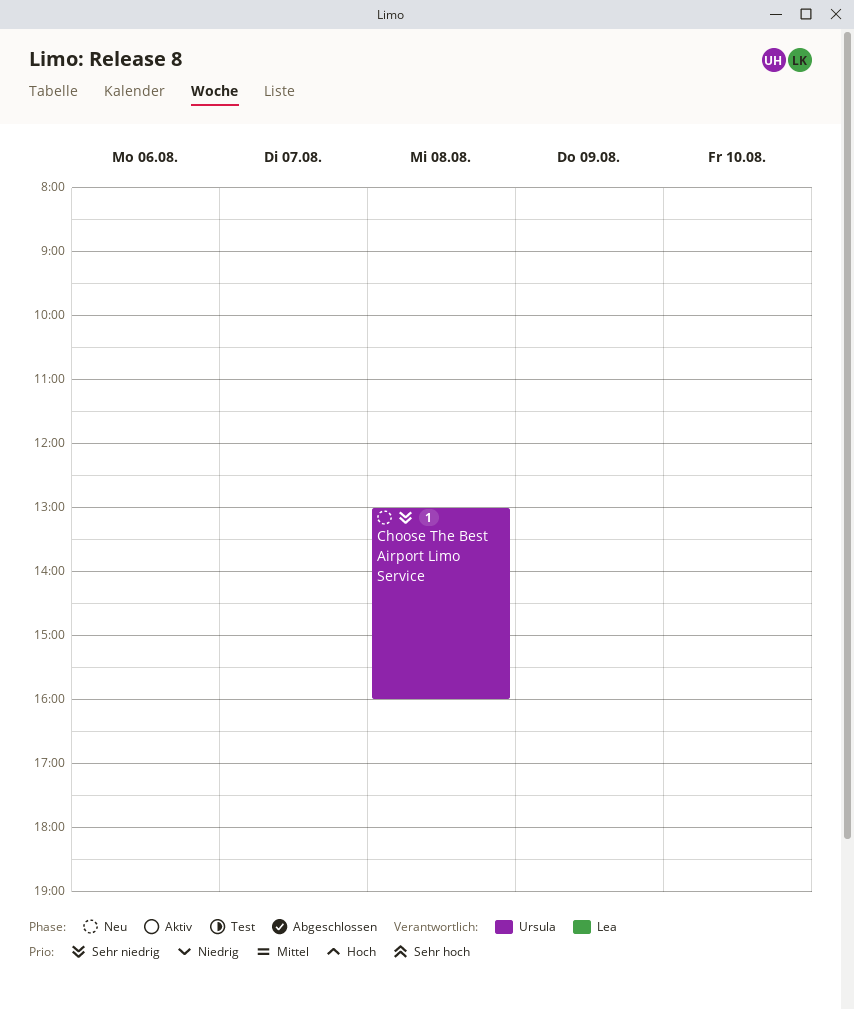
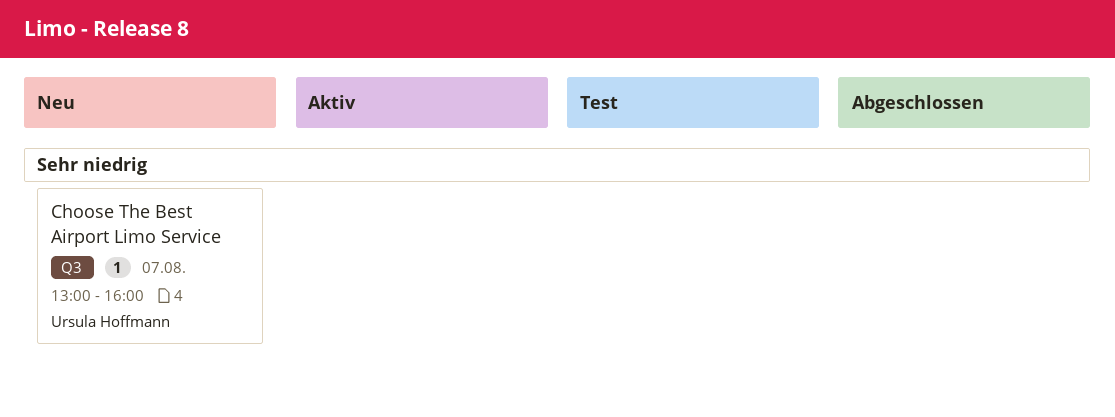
Choose The Best Airport Limo Service, day: Aug 8 -> Aug 7

